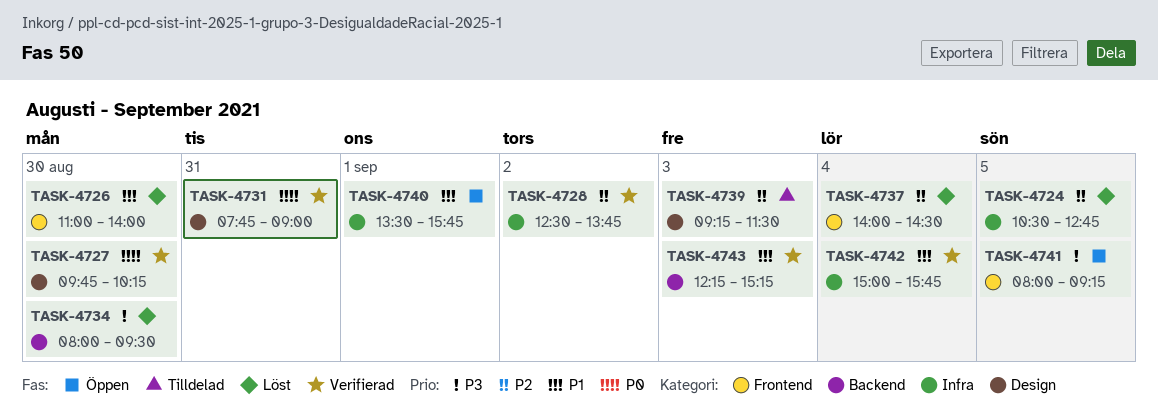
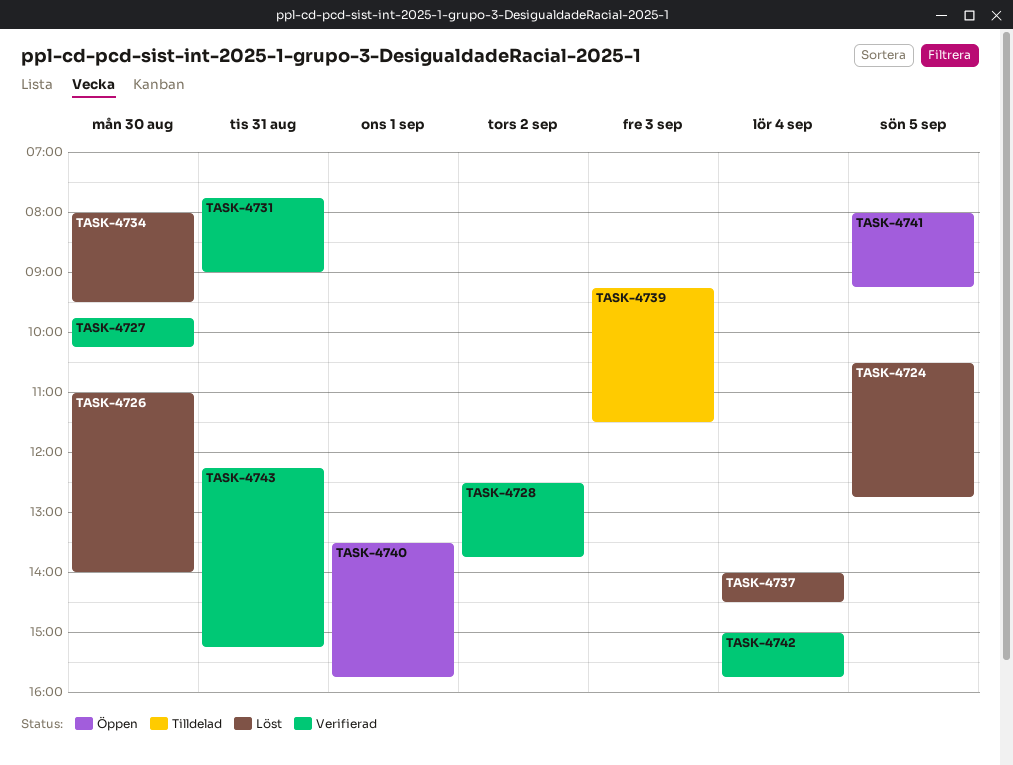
TASK-4743, day: Sep 3 -> Aug 31

